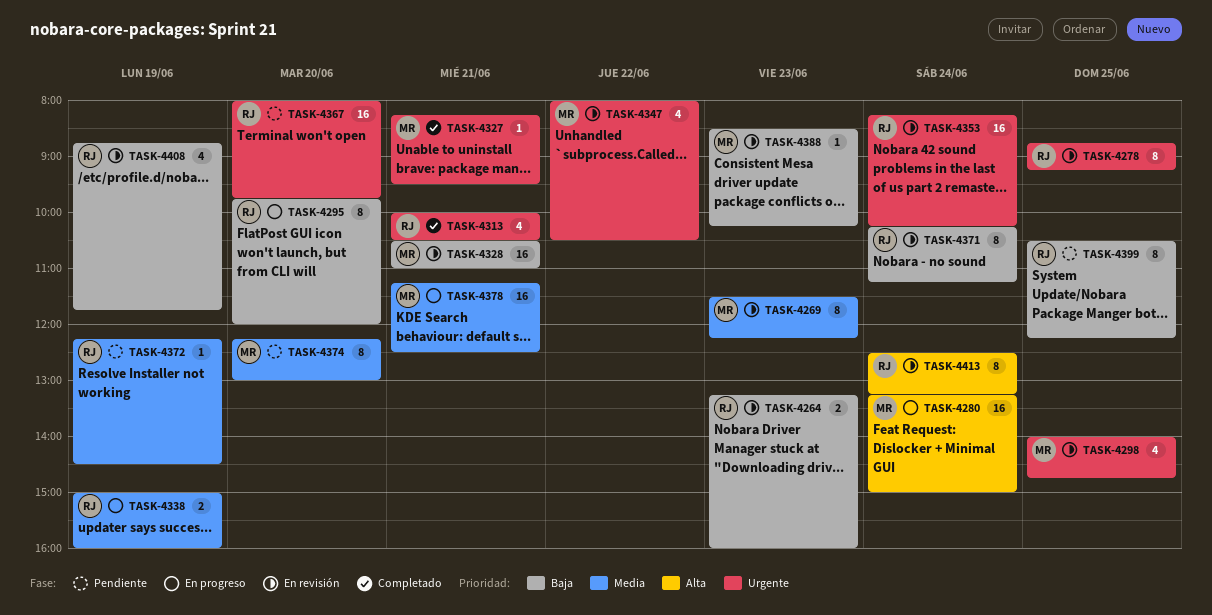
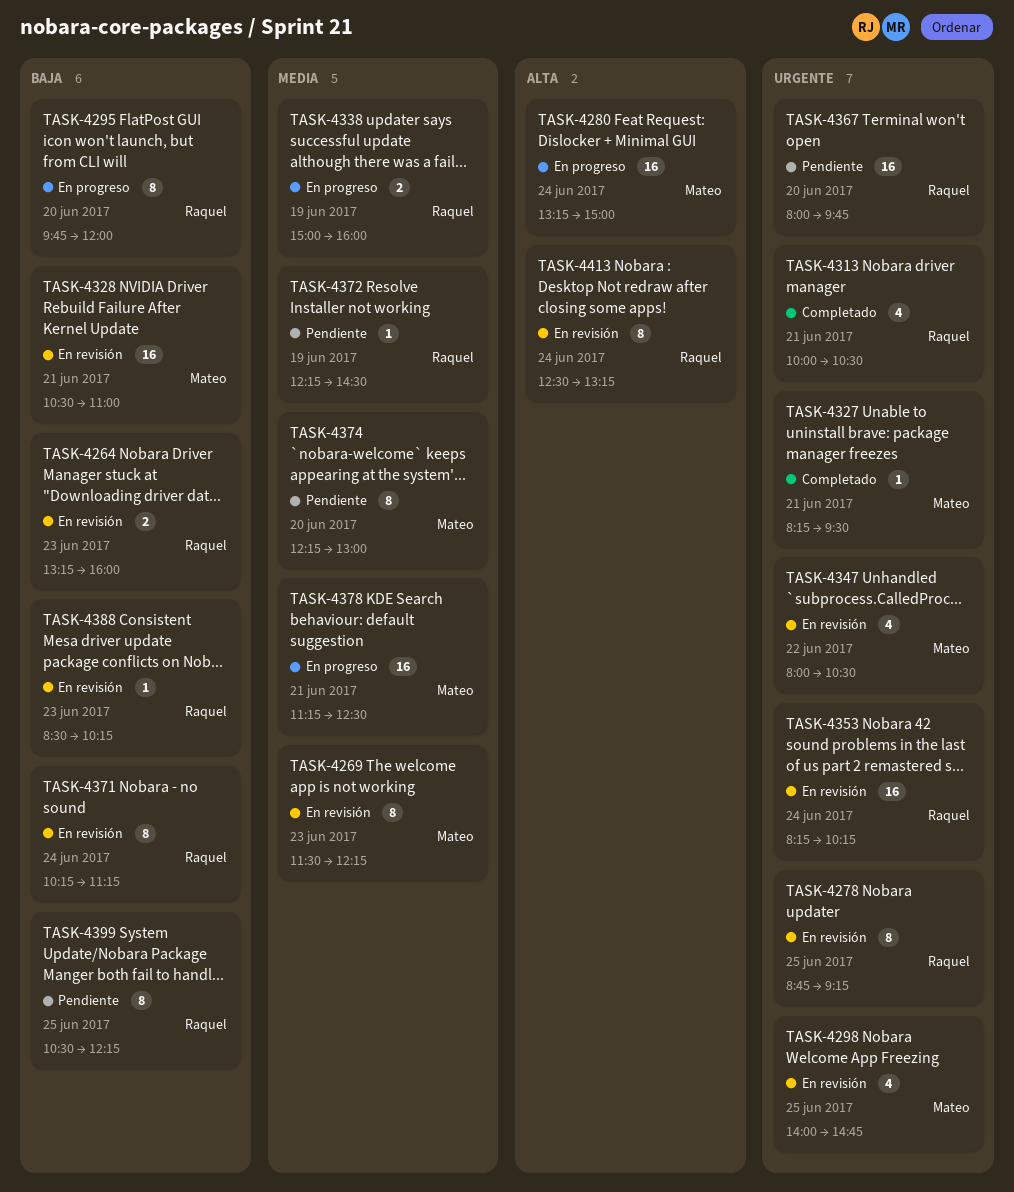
TASK-4388, owner: Mateo -> Raquel
TASK-4408: present -> none

